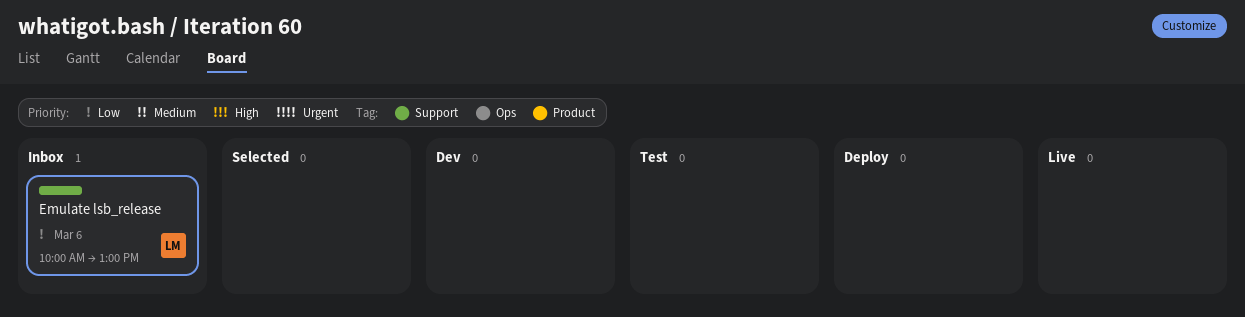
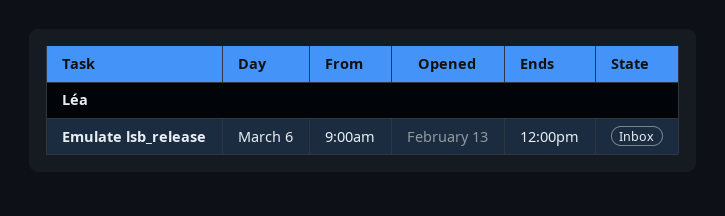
Emulate lsb_release, begins: 10:00 -> 09:00
Emulate lsb_release, ends: 13:00 -> 12:00

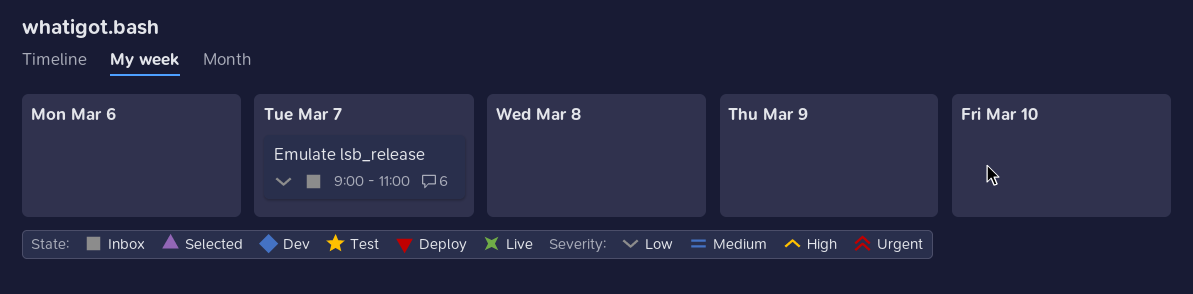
Emulate lsb_release, day: Mar 6 -> Mar 7
Emulate lsb_release, ends: 12:00 -> 11:00

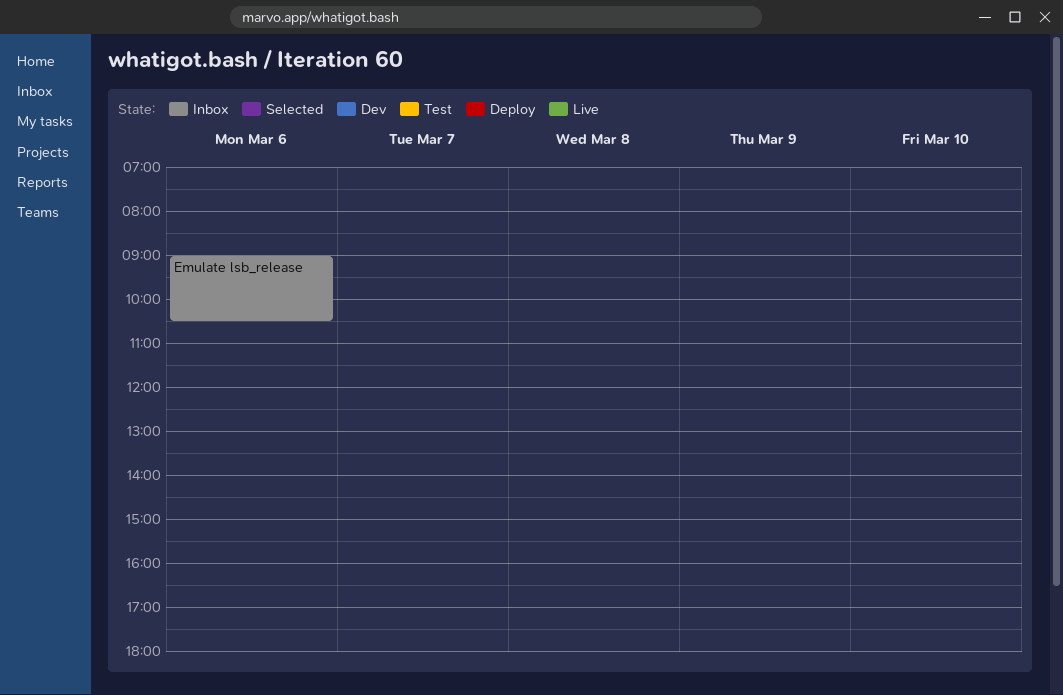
Emulate lsb_release, day: Mar 7 -> Mar 6
Emulate lsb_release, ends: 11:00 -> 10:30

